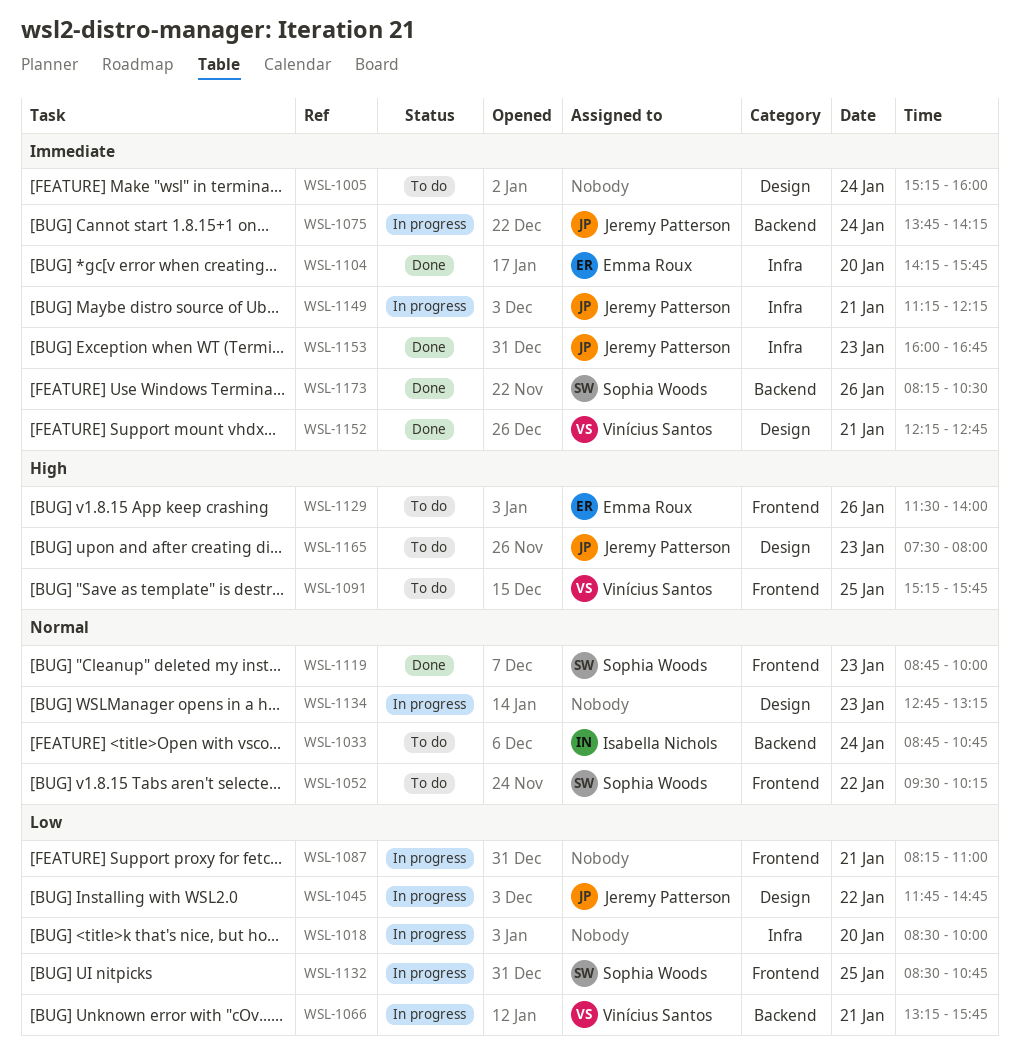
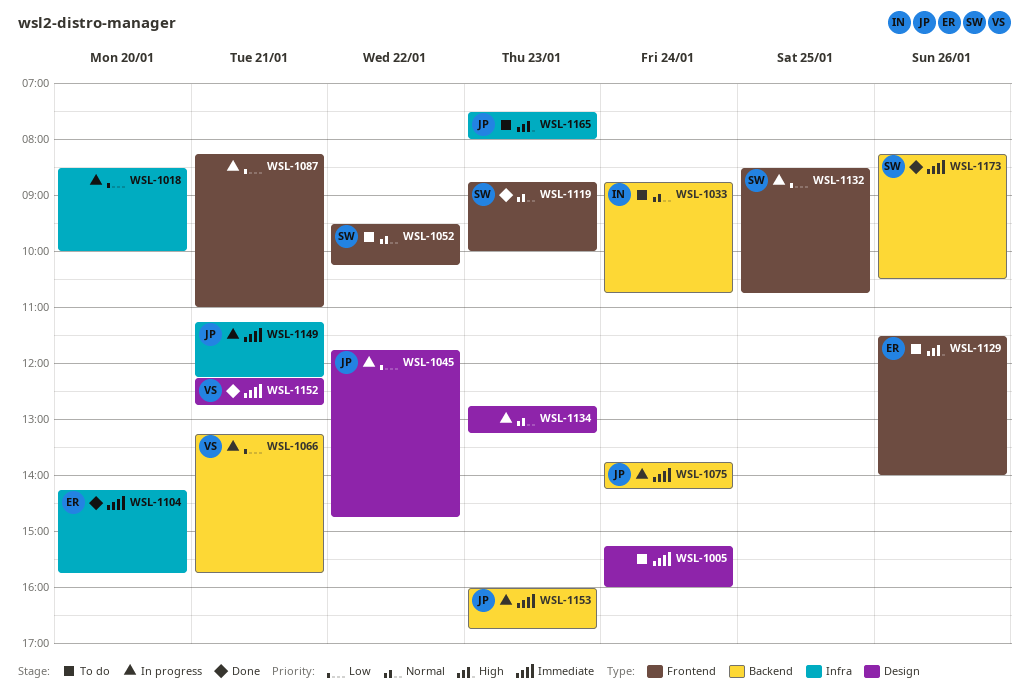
WSL-1091: present -> none
WSL-1153, status: Done -> In progress
WSL-1153, label: Infra -> Backend
WSL-1165, label: Design -> Infra

